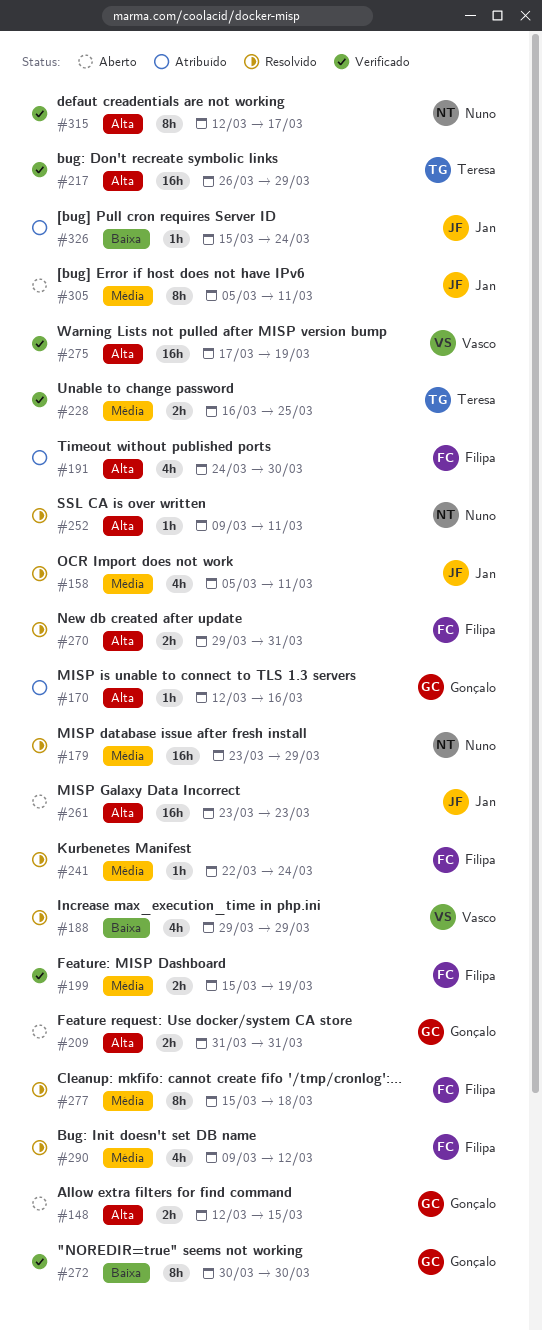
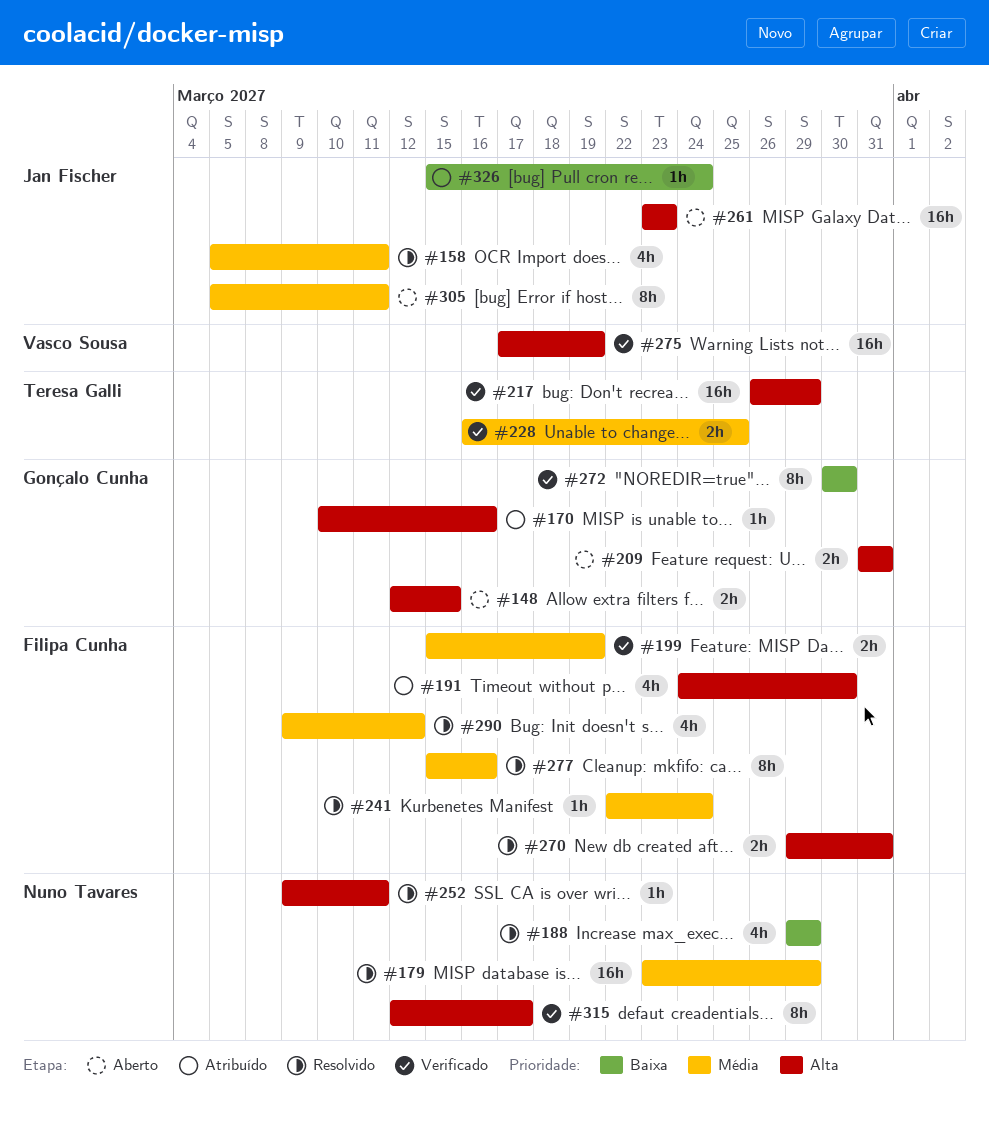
#170, start: Mar 12 -> Mar 10
#188, owner: Vasco Sousa -> Nuno Tavares
#277, due: Mar 18 -> Mar 16

